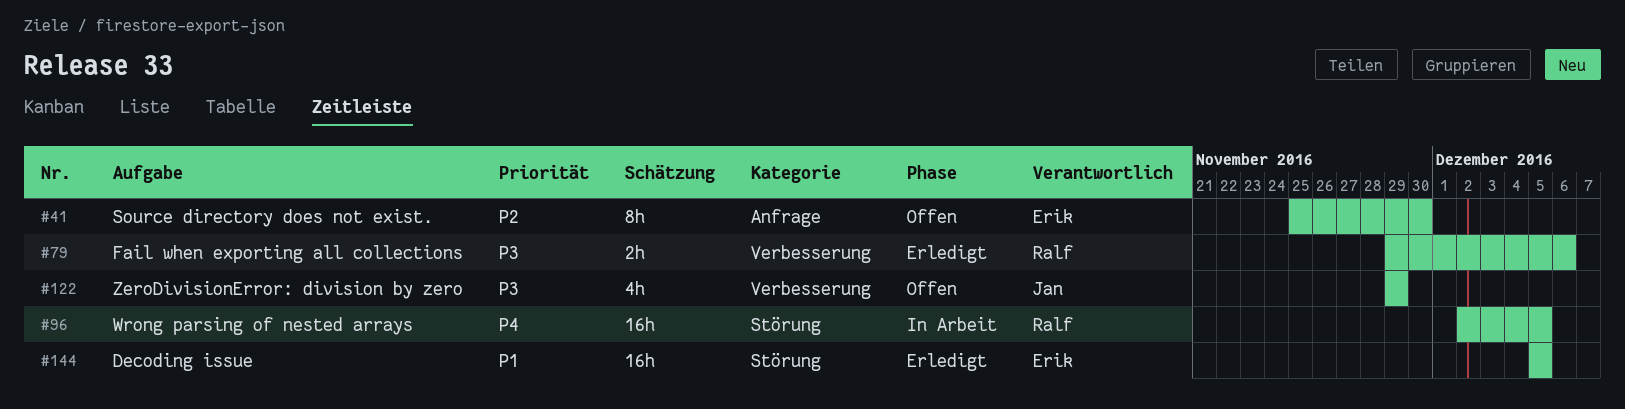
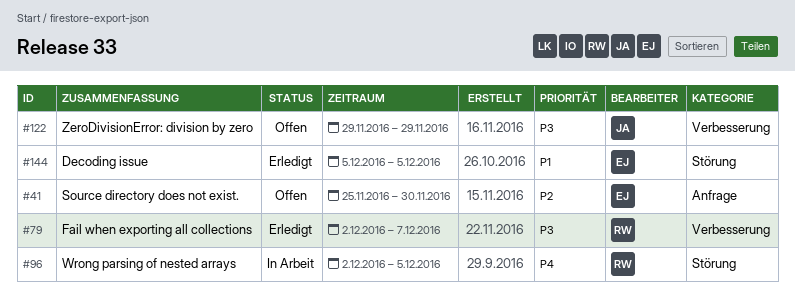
#79, start: Nov 29 -> Dec 2
#79, due: Dec 6 -> Dec 7

